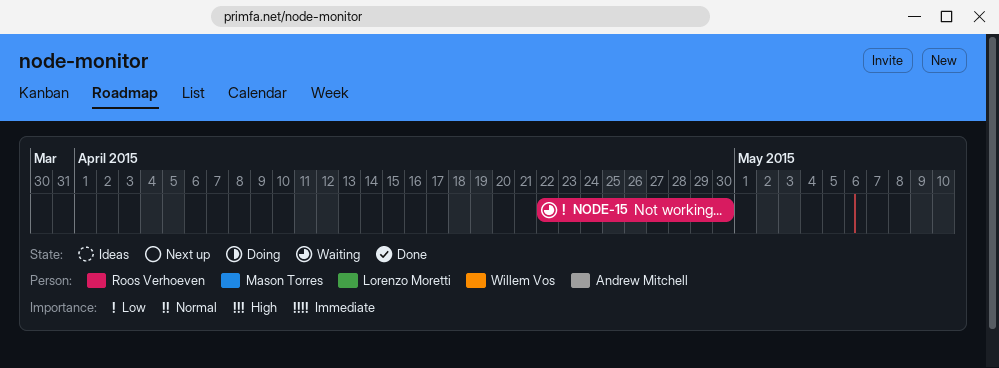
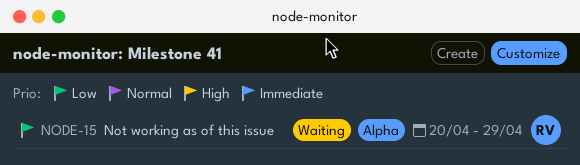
NODE-15, start: Apr 22 -> Apr 20
NODE-15, due: Apr 30 -> Apr 29

